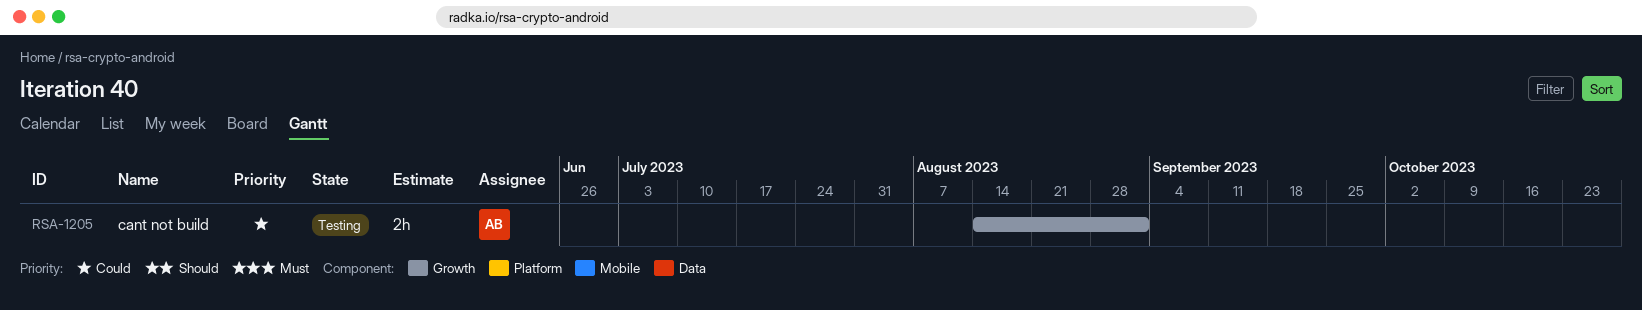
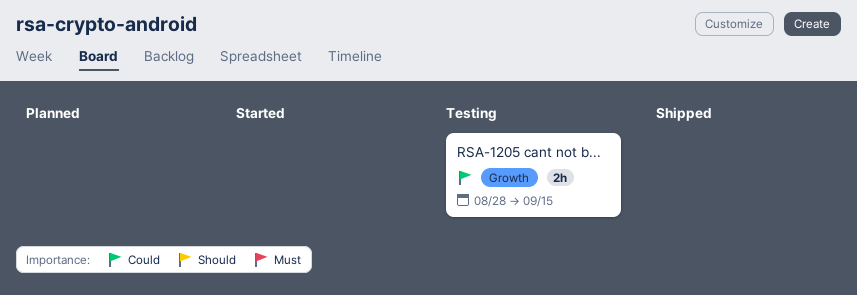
RSA-1205, start: Aug 14 -> Aug 28
RSA-1205, due: Sep 1 -> Sep 15

